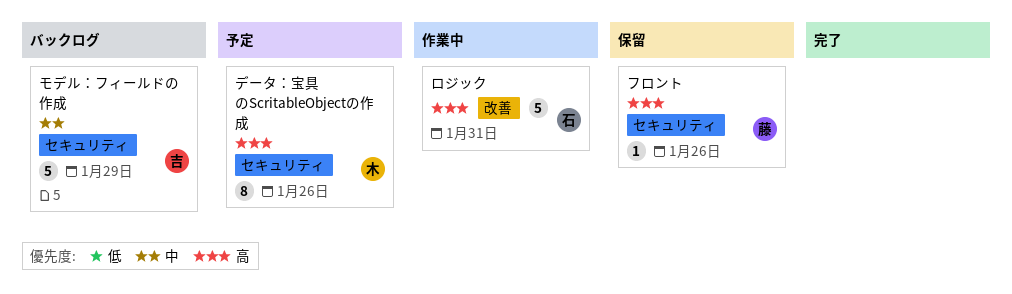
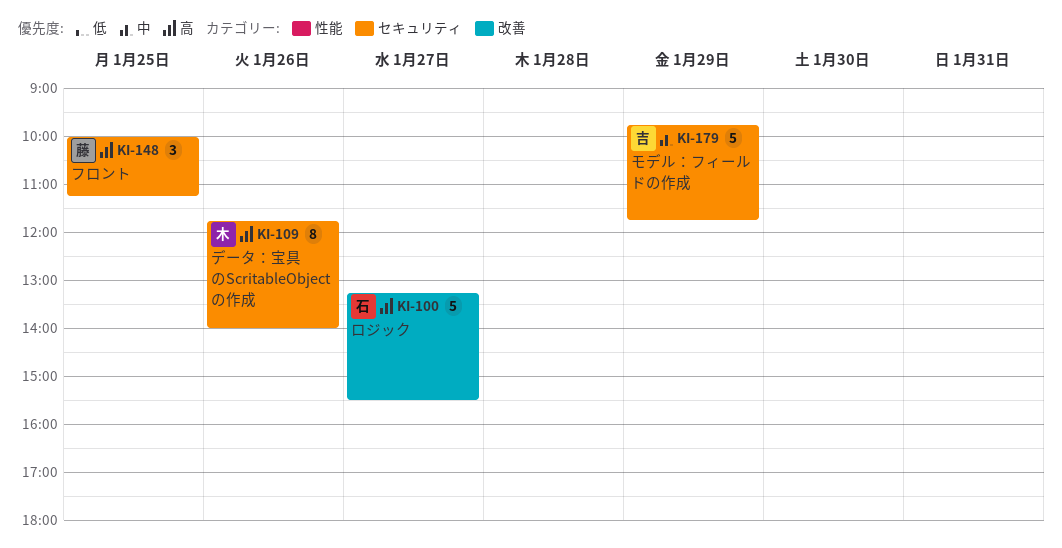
フロント, estimate: 1 -> 3
フロント, day: Jan 26 -> Jan 25
ロジック, day: Jan 31 -> Jan 27

